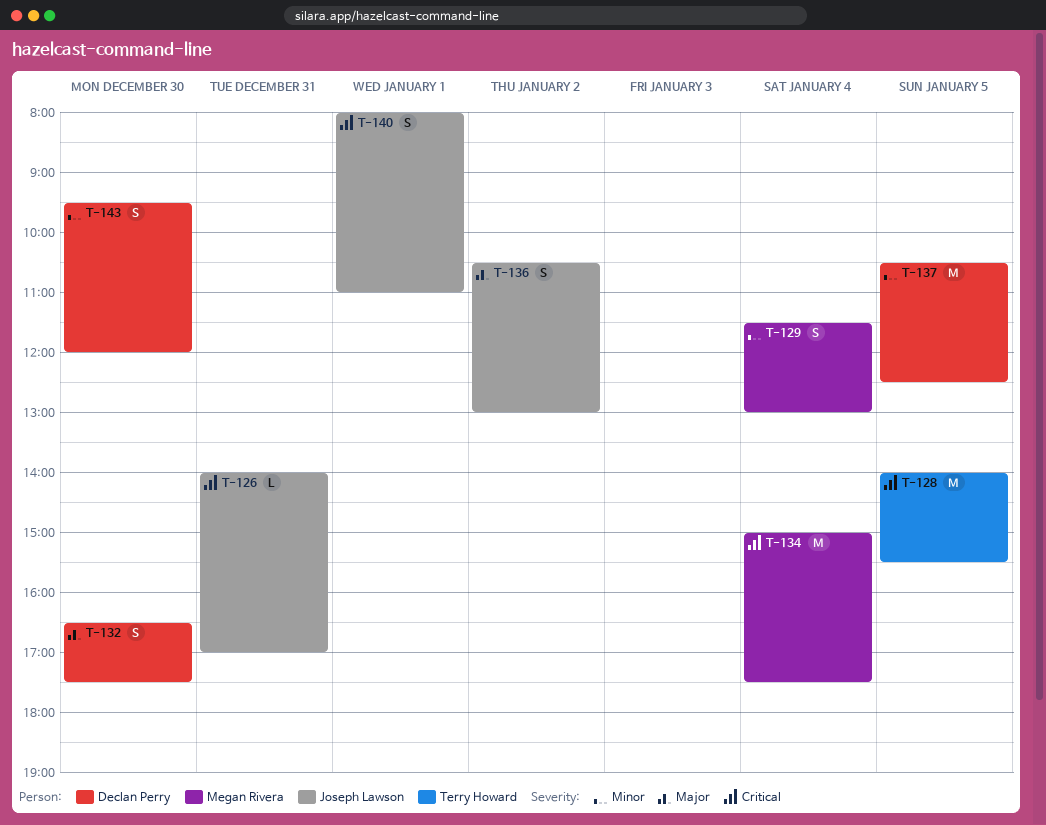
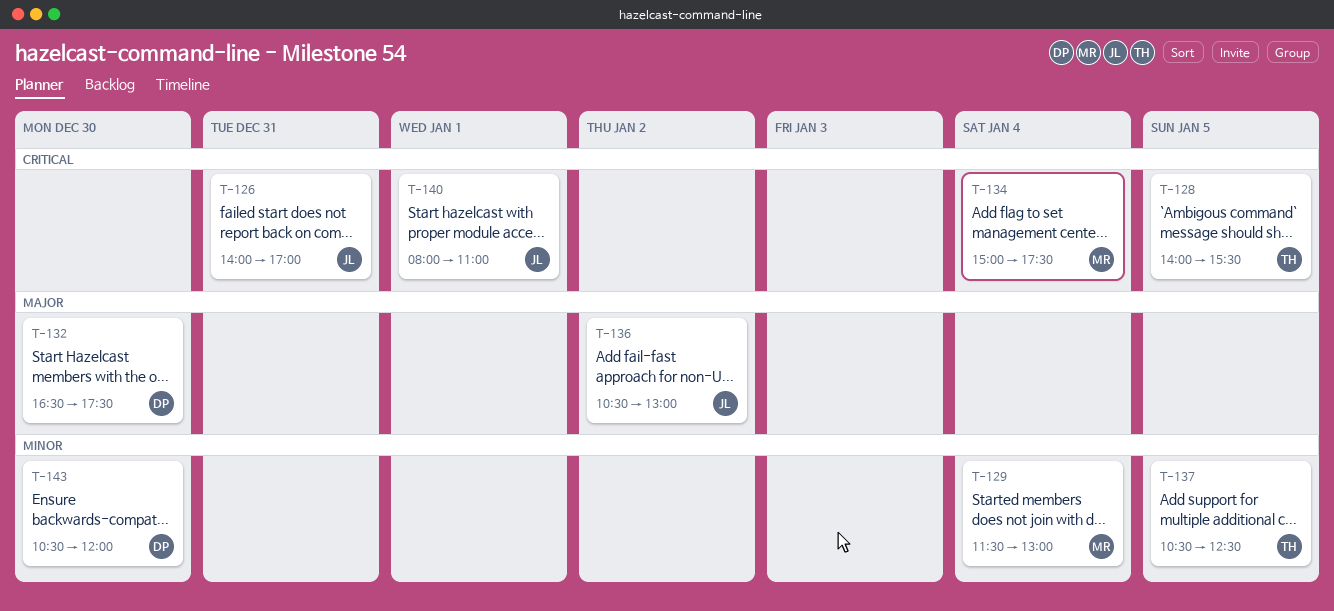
T-137, owner: Declan Perry -> Terry Howard
T-143, begins: 09:30 -> 10:30

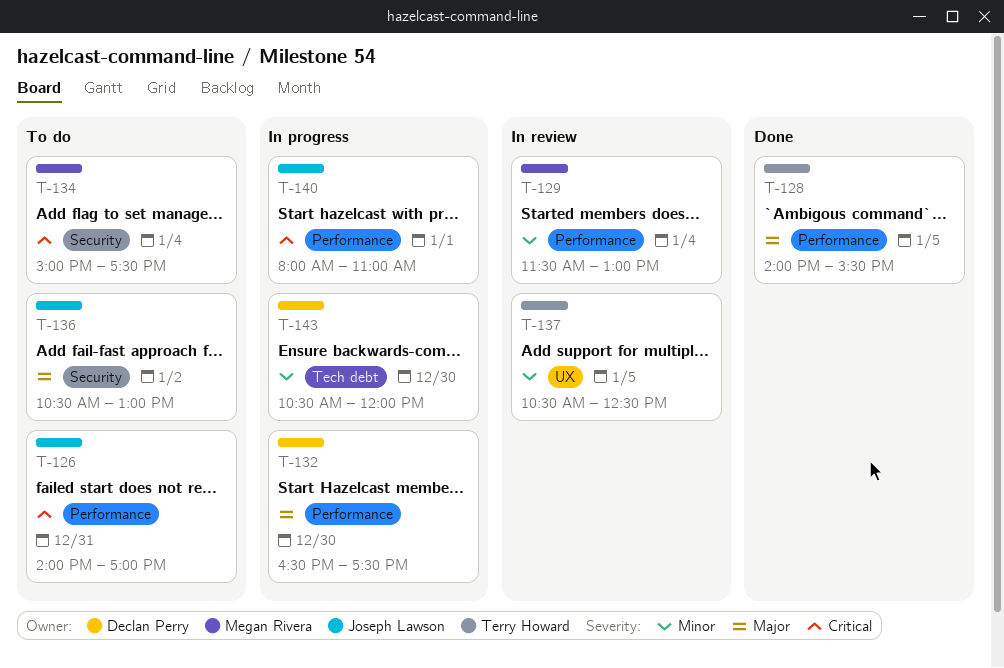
T-128, priority: Critical -> Major

